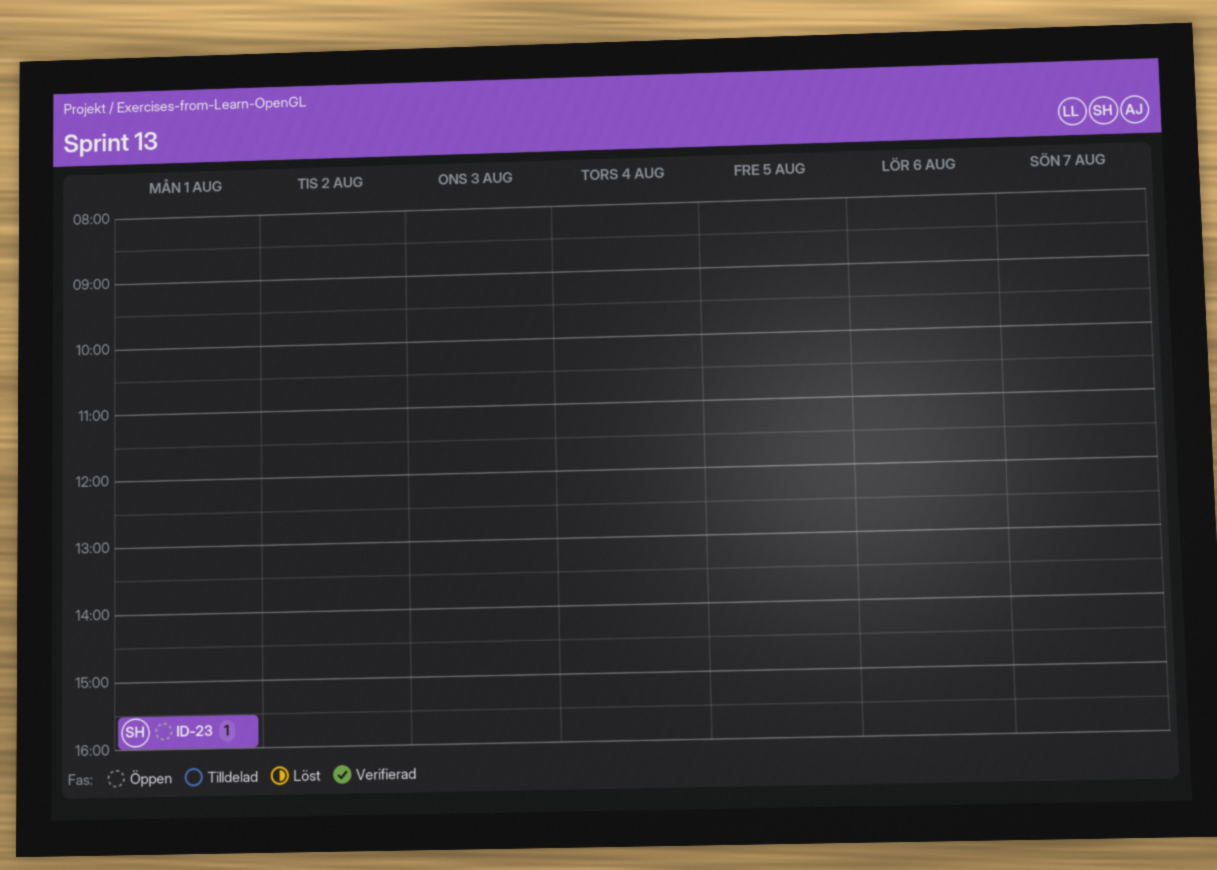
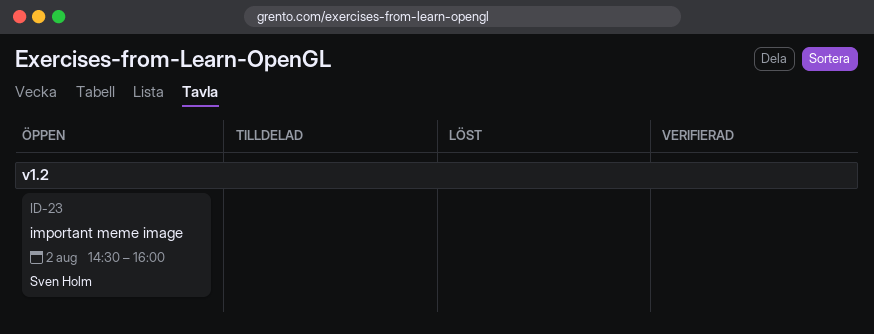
ID-23, day: Aug 1 -> Aug 2
ID-23, begins: 15:30 -> 14:30

